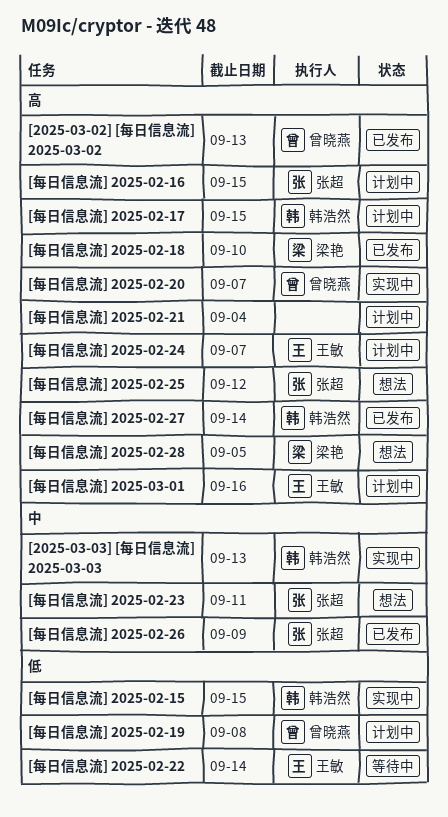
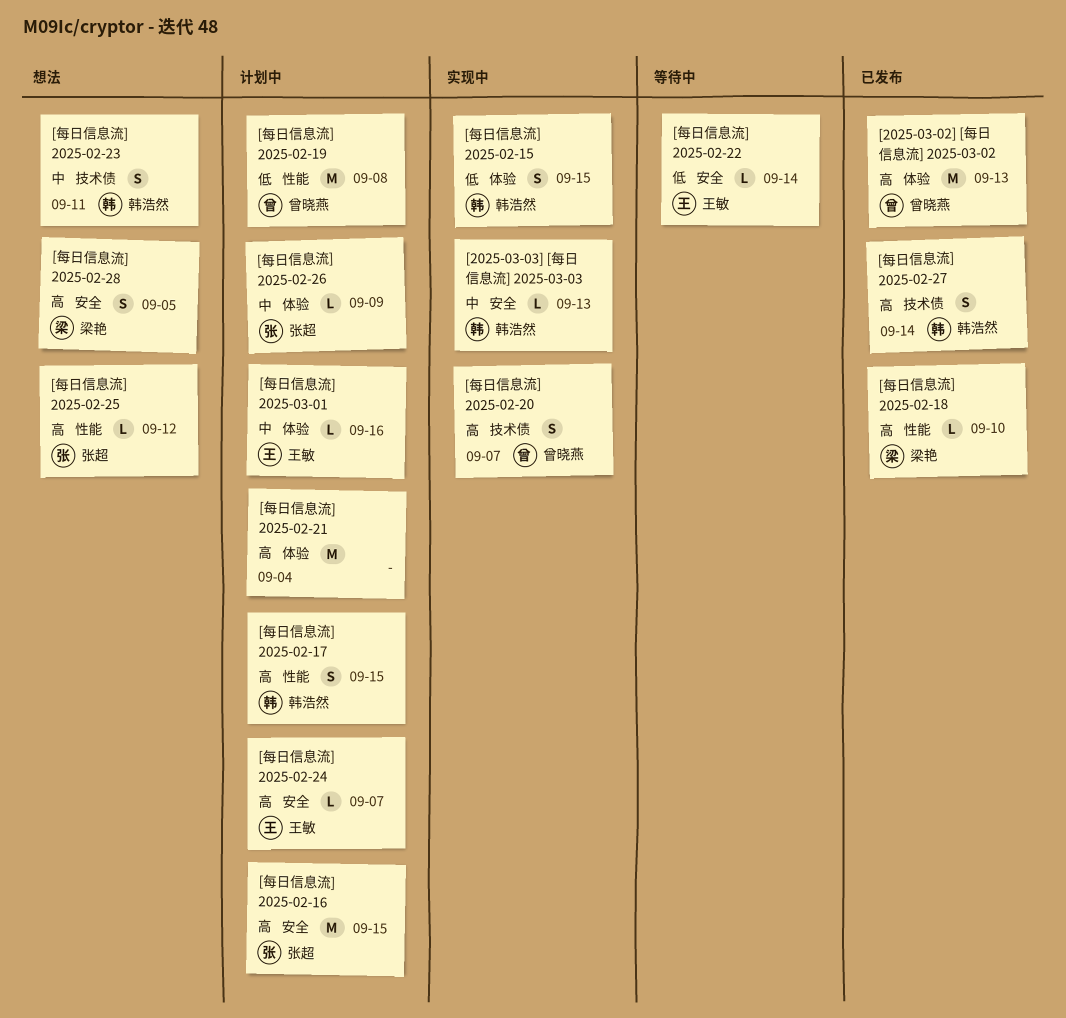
[每日信息流] 2025-02-23, owner: 张超 -> 韩浩然
[每日信息流] 2025-02-26, status: 已发布 -> 计划中
[每日信息流] 2025-03-01, priority: 高 -> 中

